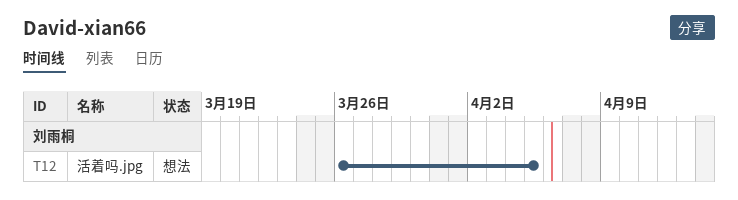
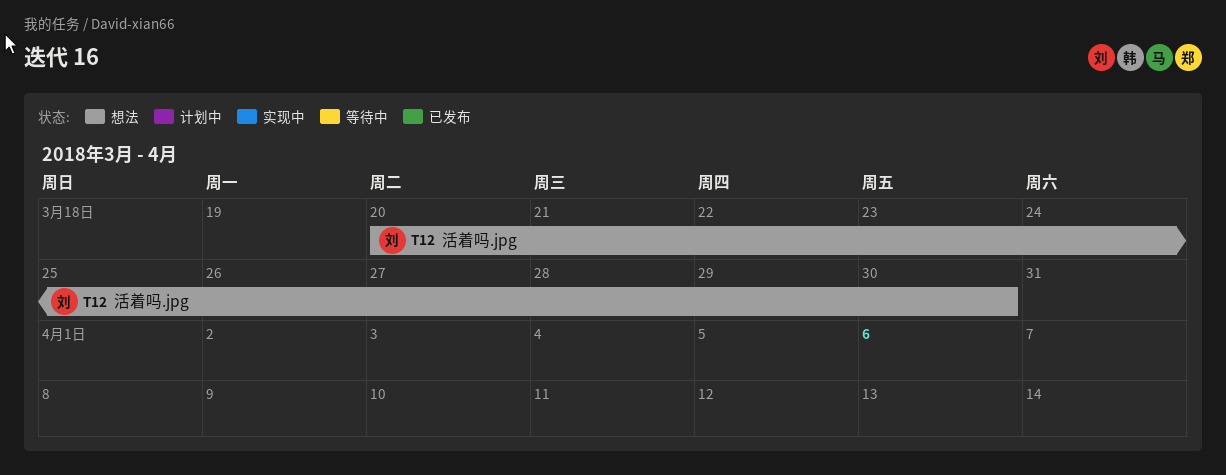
T12, start: Mar 26 -> Mar 20
T12, due: Apr 5 -> Mar 30

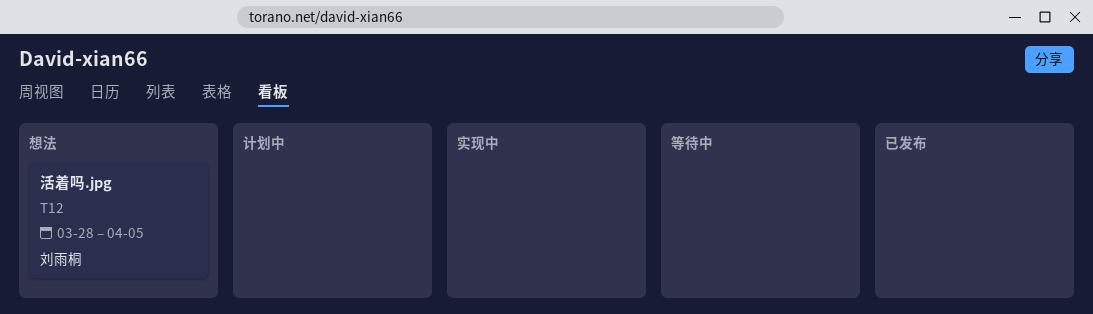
T12, start: Mar 20 -> Mar 28
T12, due: Mar 30 -> Apr 5

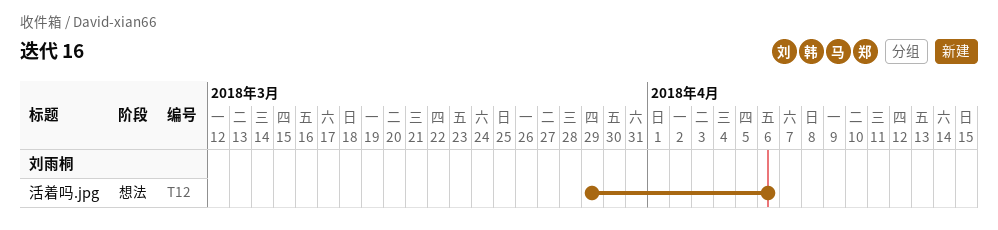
T12, start: Mar 28 -> Mar 29
T12, due: Apr 5 -> Apr 6

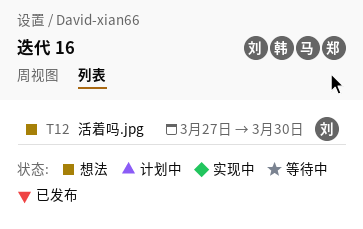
T12, start: Mar 29 -> Mar 27
T12, due: Apr 6 -> Mar 30

